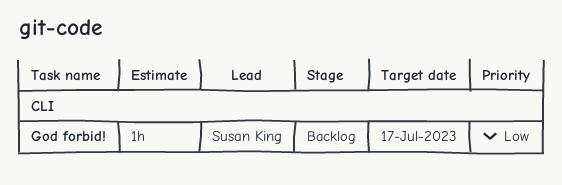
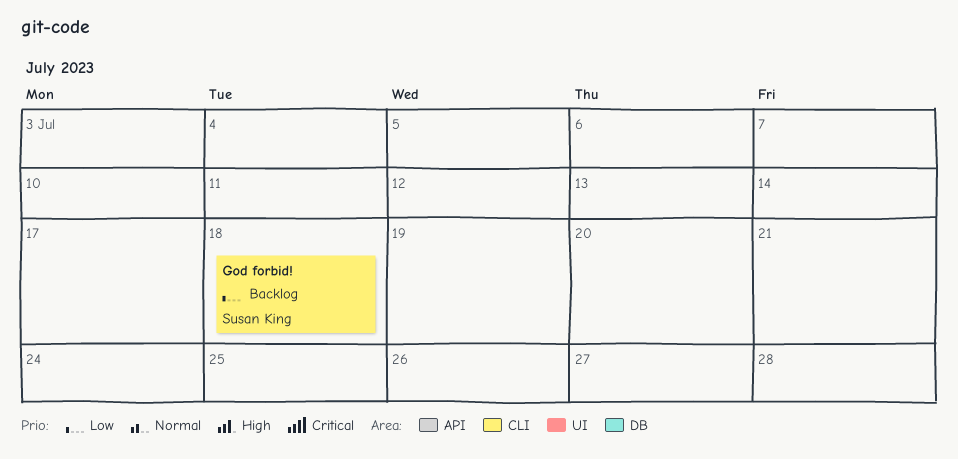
God forbid!, due: Jul 17 -> Jul 18

